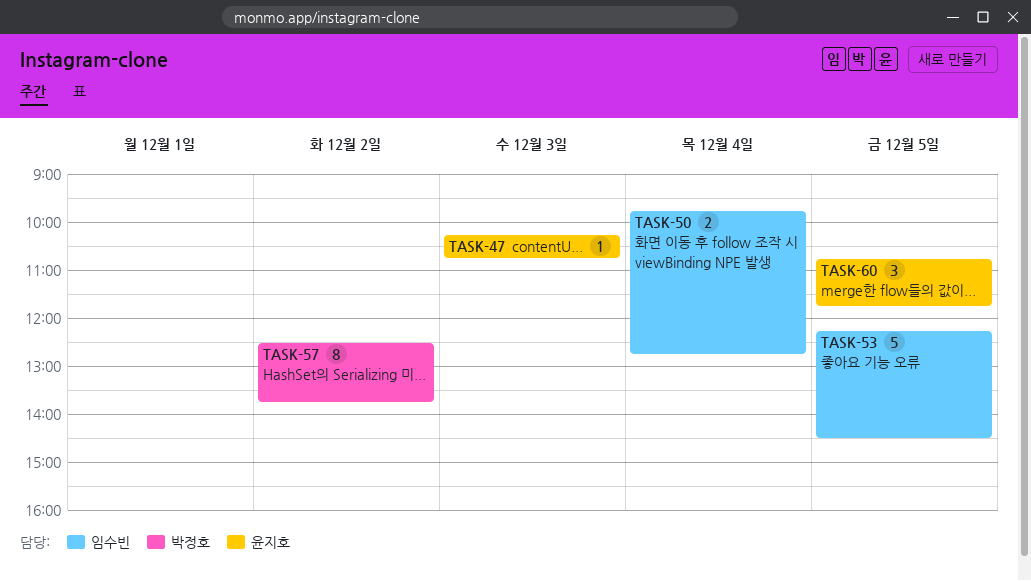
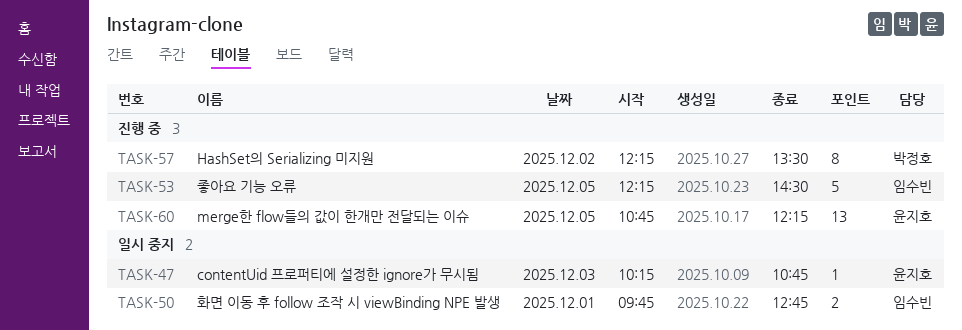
TASK-50, day: Dec 4 -> Dec 1
TASK-57, begins: 12:30 -> 12:15
TASK-57, ends: 13:45 -> 13:30
TASK-60, estimate: 3 -> 13
TASK-60, ends: 11:45 -> 12:15

